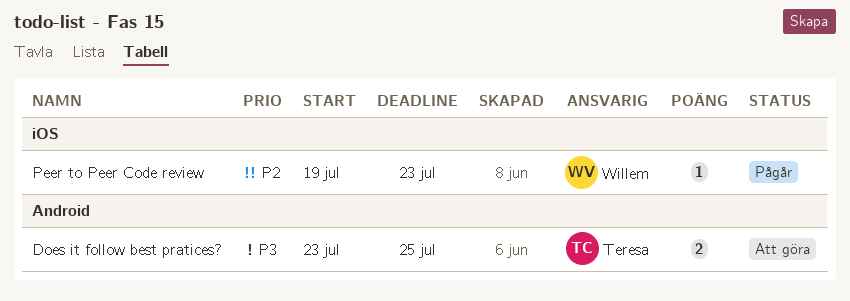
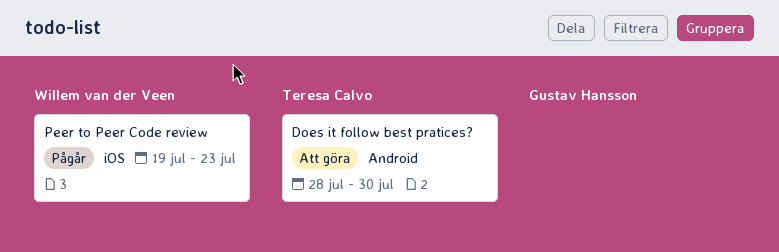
Does it follow best pratices?, start: Jul 23 -> Jul 28
Does it follow best pratices?, due: Jul 25 -> Jul 30

